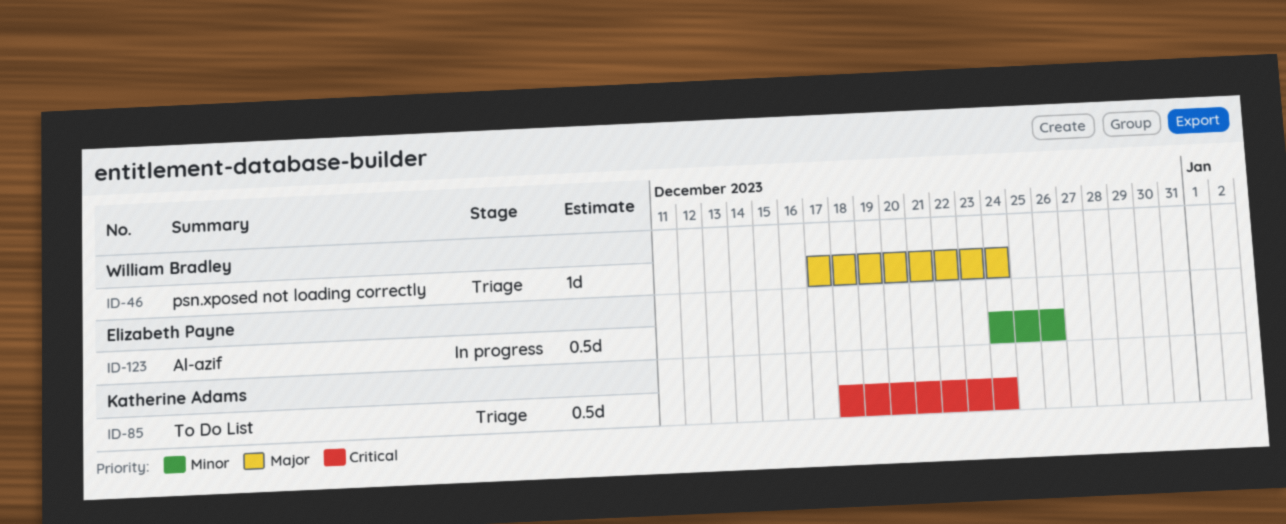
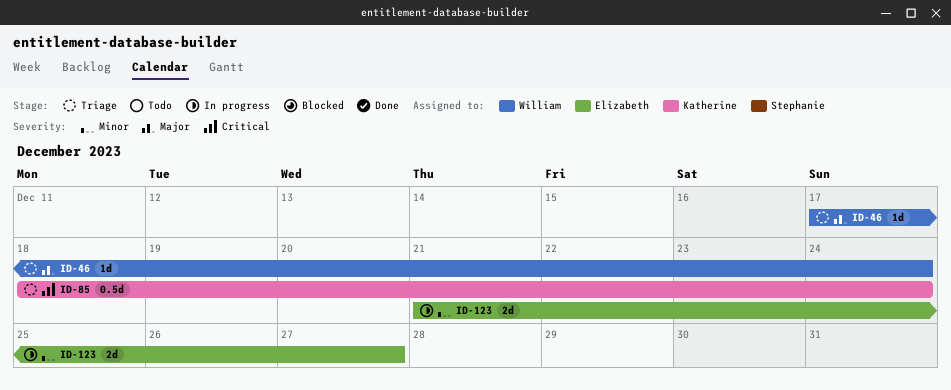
ID-123, estimate: 0.5d -> 2d
ID-123, start: Dec 24 -> Dec 21
ID-123, due: Dec 26 -> Dec 27

